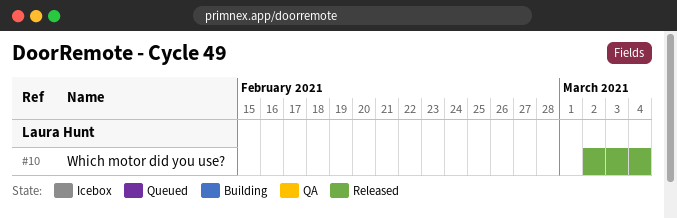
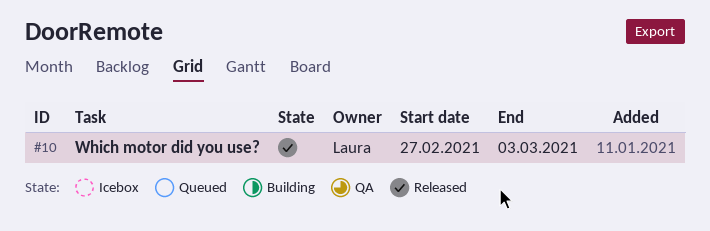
#10, start: Mar 2 -> Feb 27
#10, due: Mar 4 -> Mar 3

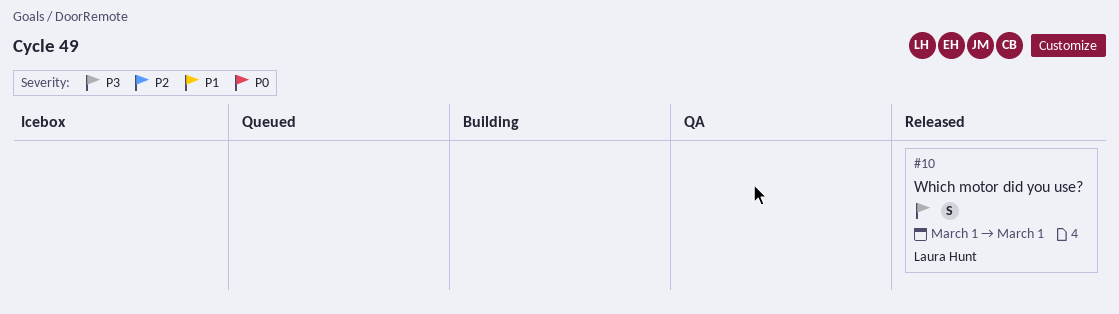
#10, start: Feb 27 -> Mar 1
#10, due: Mar 3 -> Mar 1

